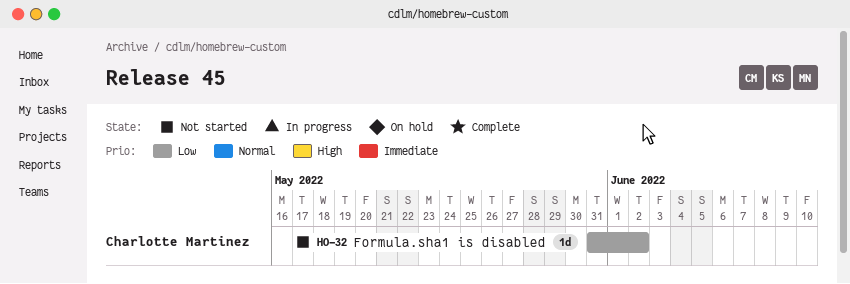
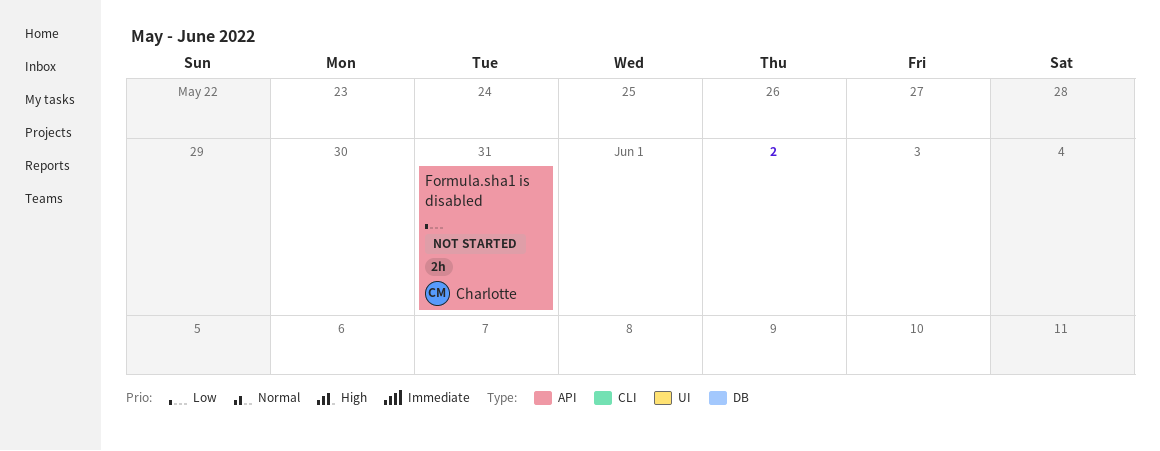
Formula.sha1 is disabled, estimate: 1d -> 2h
Formula.sha1 is disabled, due: Jun 2 -> May 31

